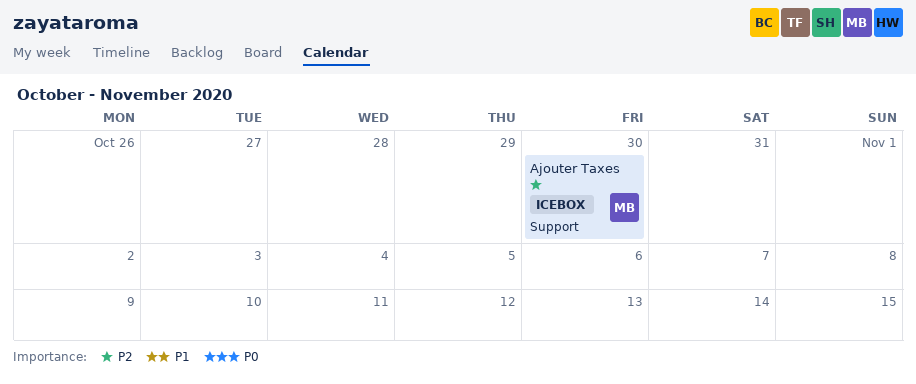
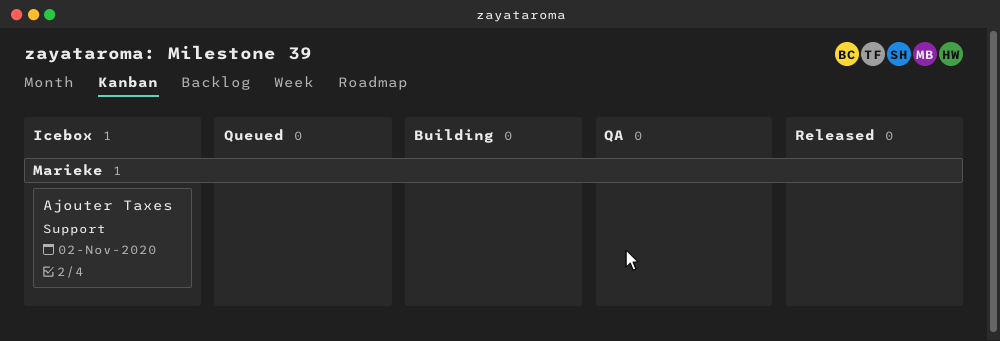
Ajouter Taxes, due: Oct 30 -> Nov 2

